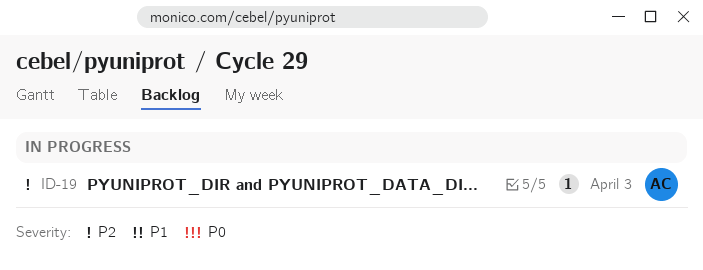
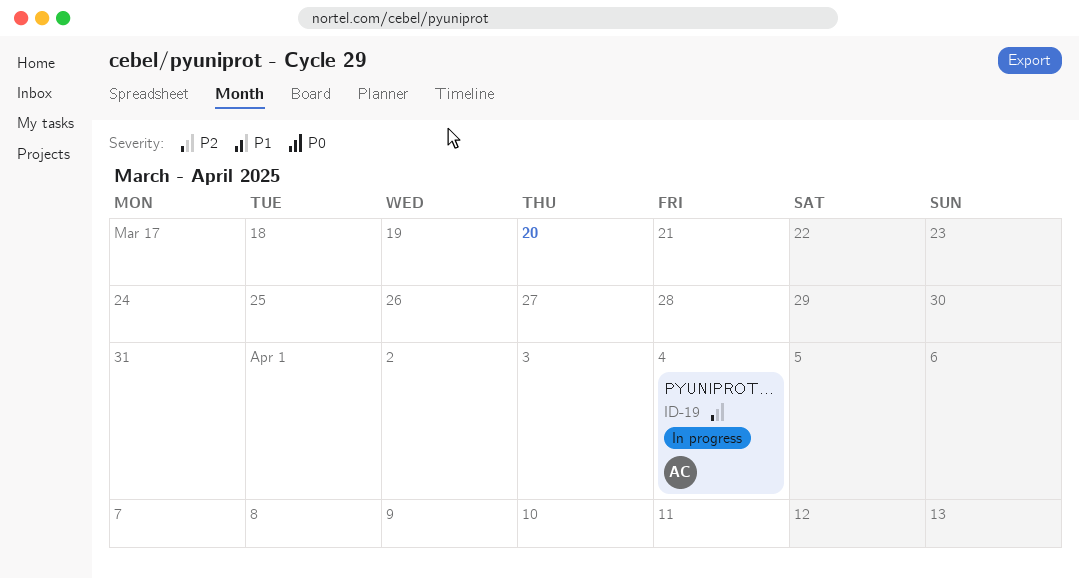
ID-19, due: Apr 3 -> Apr 4

